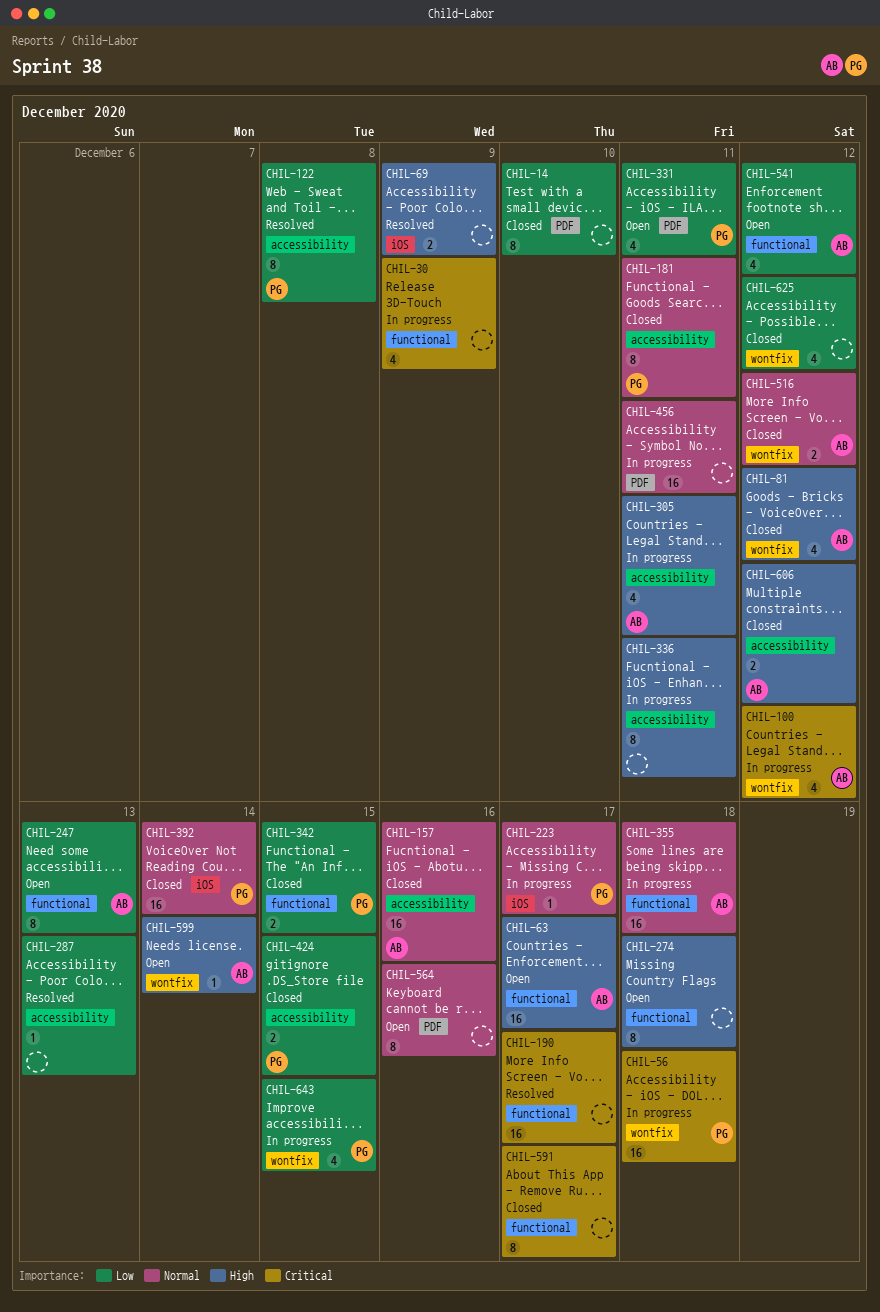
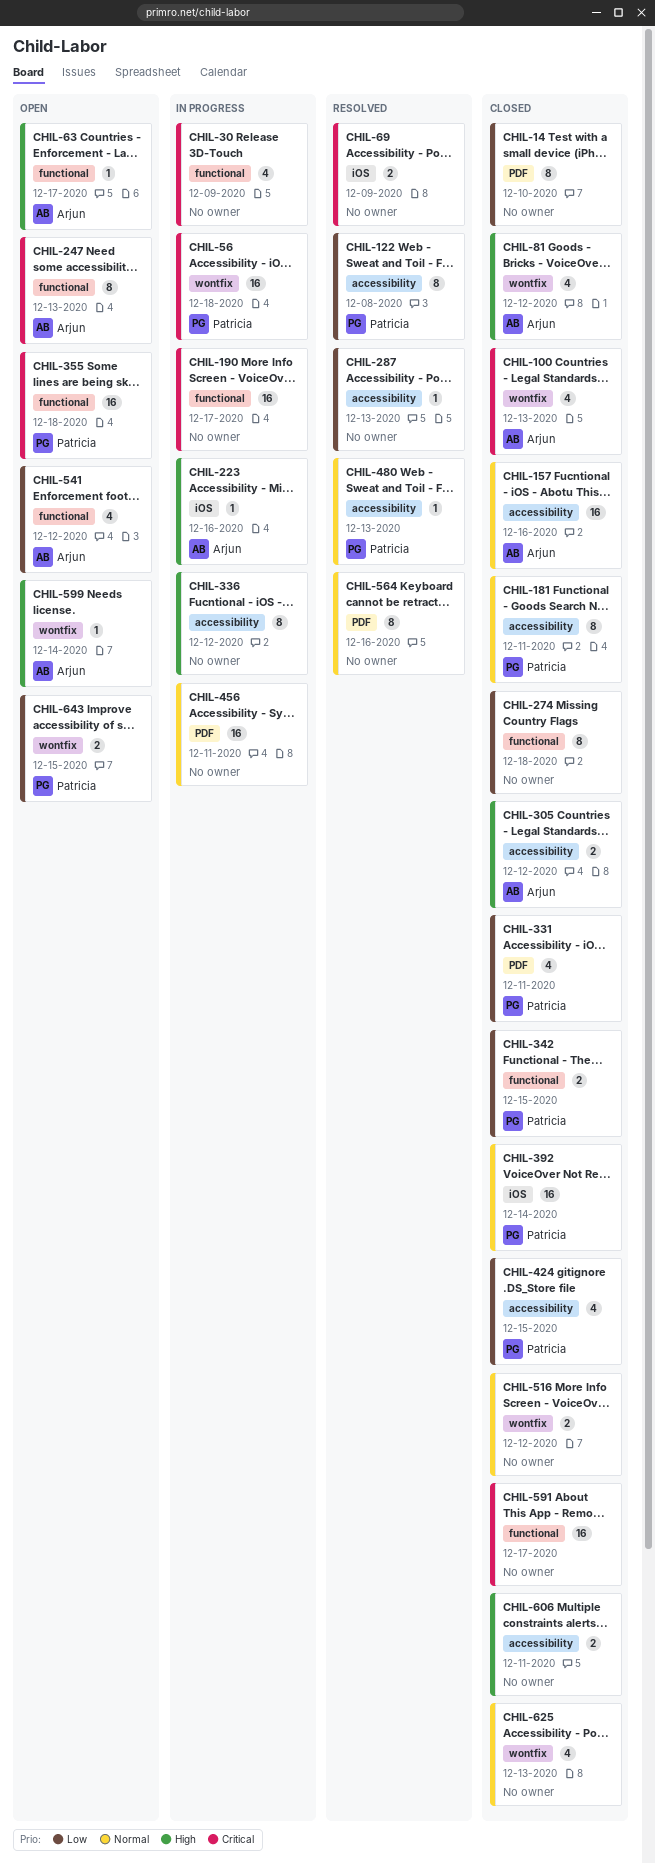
CHIL-63, estimate: 16 -> 1
CHIL-69, priority: High -> Critical
CHIL-100, status: In progress -> Closed
CHIL-100, due: Dec 12 -> Dec 13
CHIL-190, status: Resolved -> In progress
CHIL-223, owner: Patricia -> Arjun
CHIL-223, priority: Normal -> High
CHIL-223, due: Dec 17 -> Dec 16
CHIL-247, priority: Low -> Critical
CHIL-274, status: Open -> Closed
CHIL-274, priority: High -> Low
CHIL-305, status: In progress -> Closed
CHIL-305, estimate: 4 -> 2
CHIL-305, due: Dec 11 -> Dec 12
CHIL-331, status: Open -> Closed
CHIL-336, due: Dec 11 -> Dec 12
CHIL-355, status: In progress -> Open
CHIL-355, owner: Arjun -> Patricia
CHIL-355, priority: Normal -> Critical
CHIL-424, estimate: 2 -> 4
CHIL-480: none -> present
CHIL-516, owner: Arjun -> none
CHIL-564, status: Open -> Resolved
CHIL-591, estimate: 8 -> 16
CHIL-606, owner: Arjun -> none
CHIL-606, due: Dec 12 -> Dec 11
CHIL-625, priority: Low -> Normal
CHIL-625, due: Dec 12 -> Dec 13
CHIL-643, status: In progress -> Open
CHIL-643, estimate: 4 -> 2

